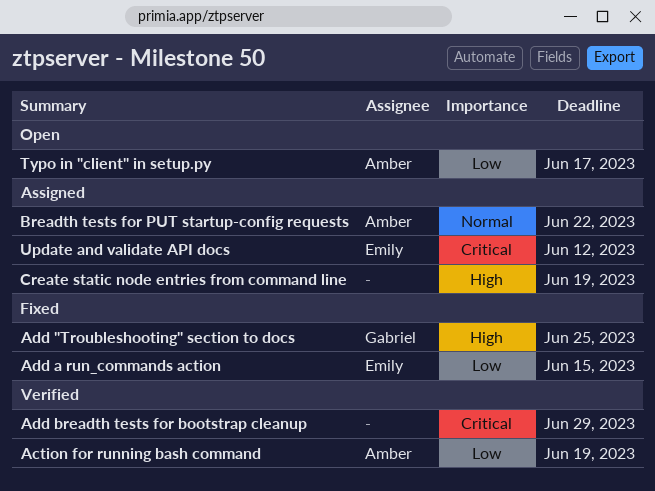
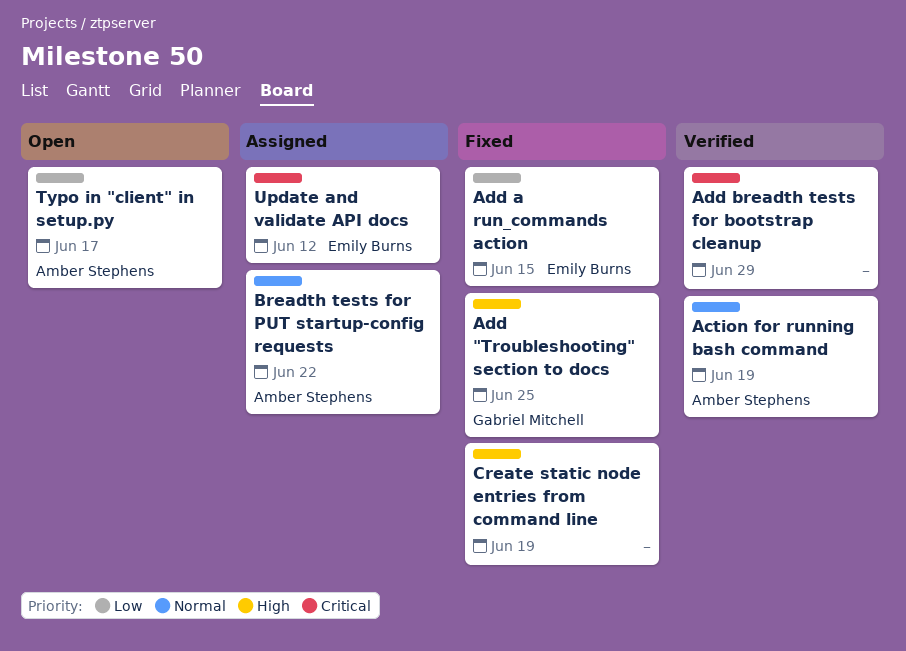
Action for running bash command, priority: Low -> Normal
Create static node entries from command line, status: Assigned -> Fixed

